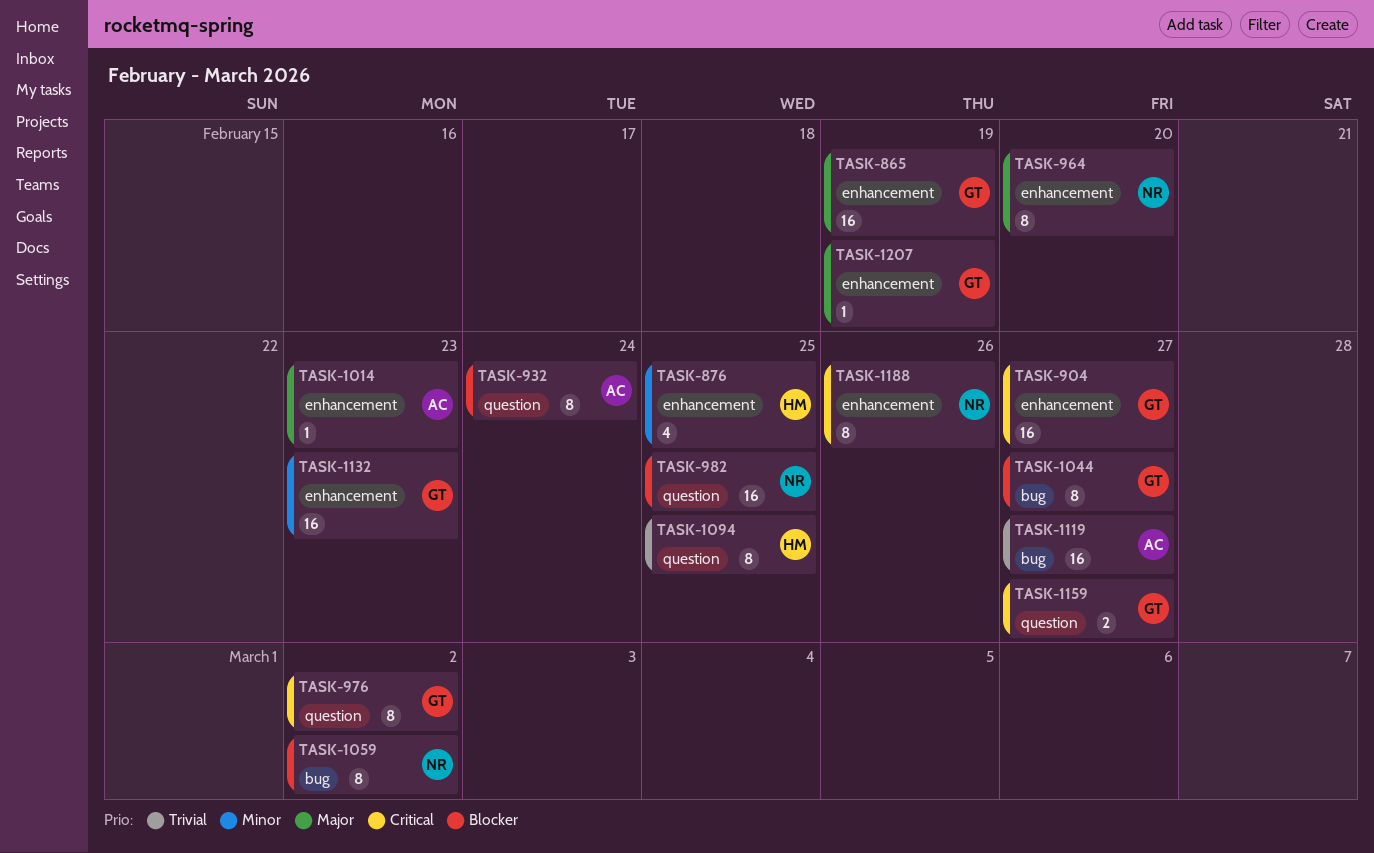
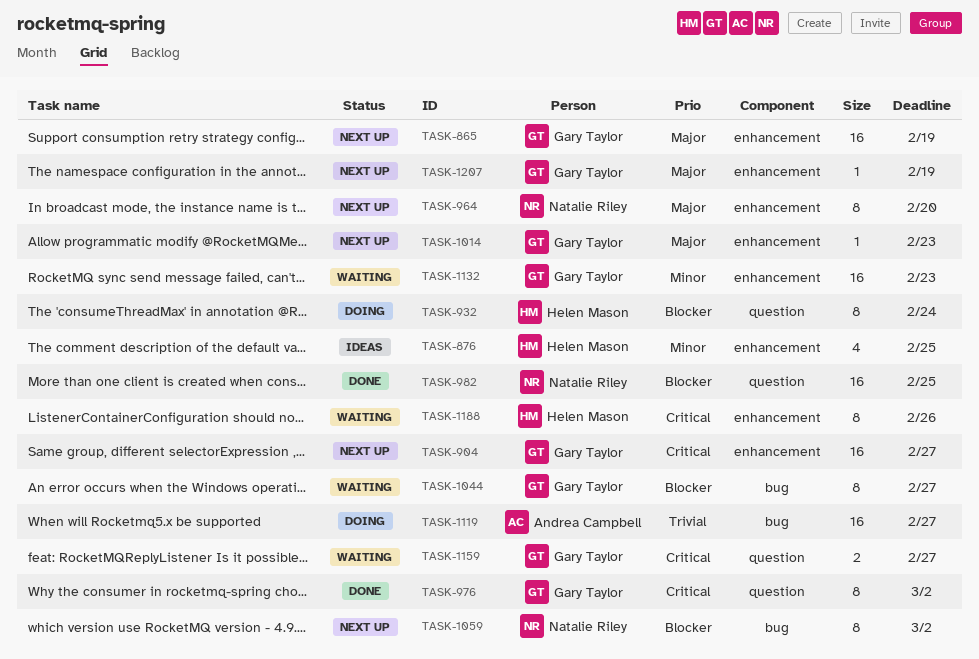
TASK-932, owner: Andrea Campbell -> Helen Mason
TASK-1014, owner: Andrea Campbell -> Gary Taylor
TASK-1094: present -> none
TASK-1188, owner: Natalie Riley -> Helen Mason

